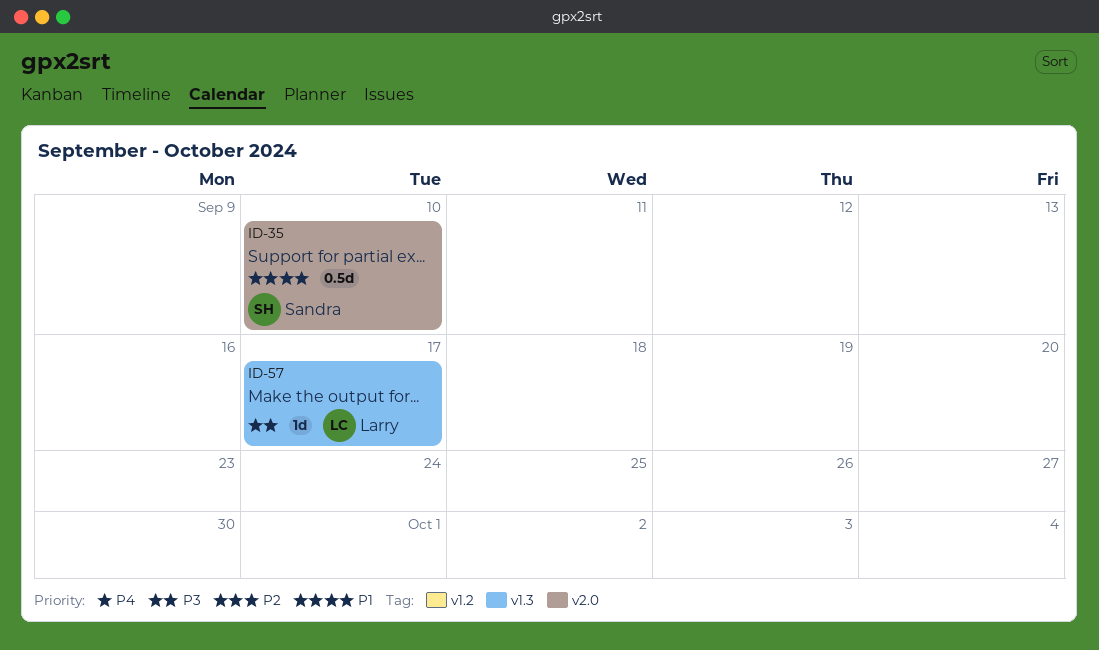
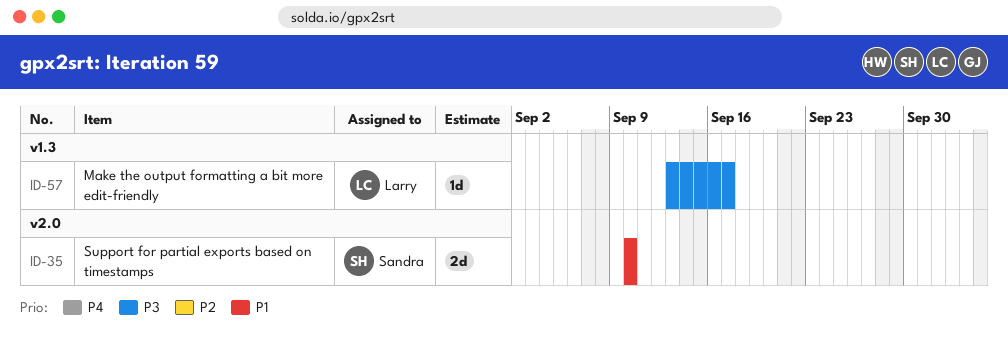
ID-35, estimate: 0.5d -> 2d

